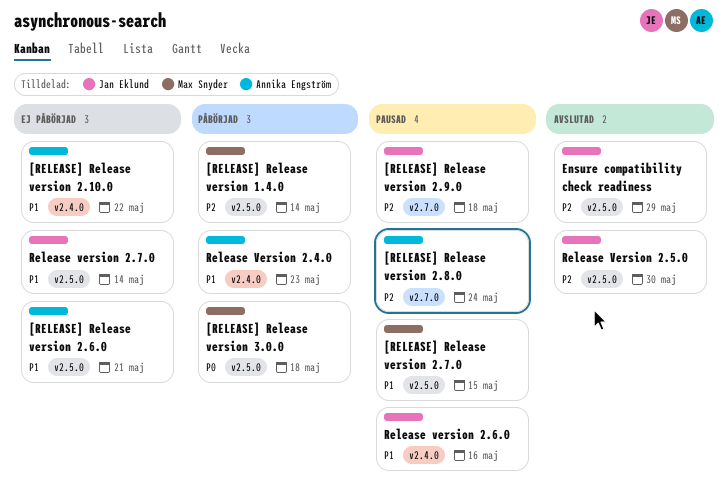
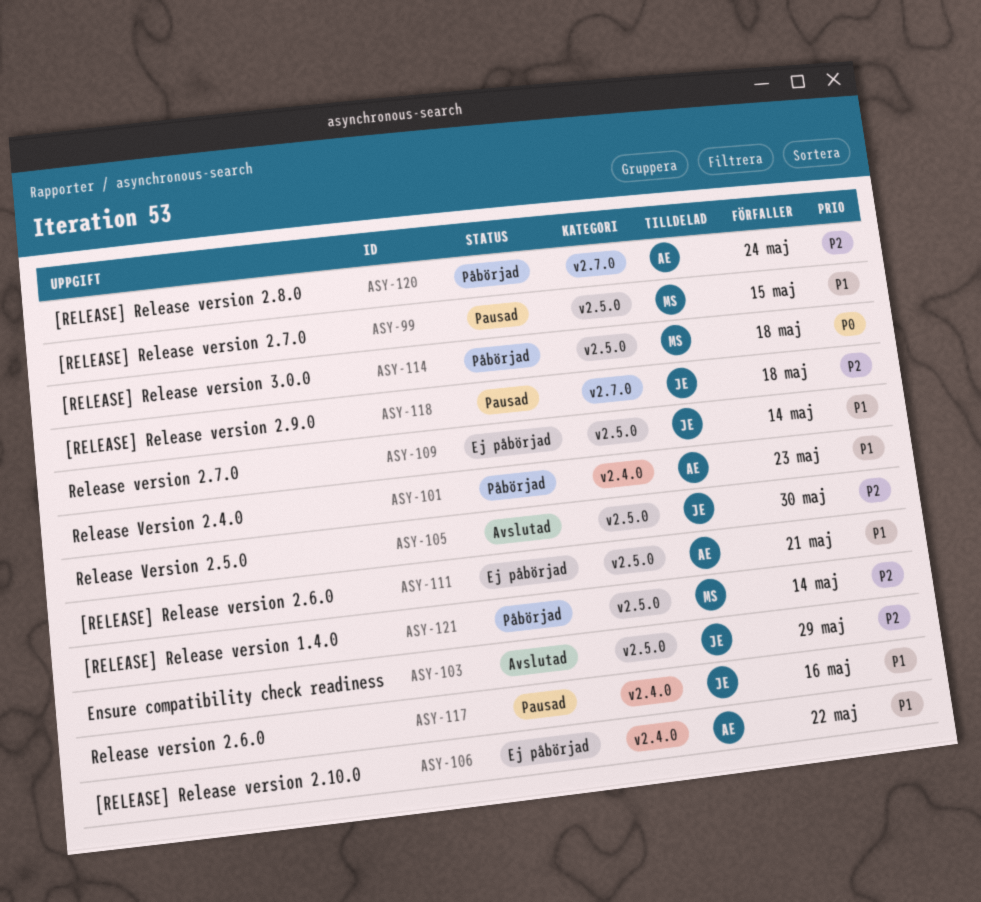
[RELEASE] Release version 2.8.0, status: Pausad -> Påbörjad

